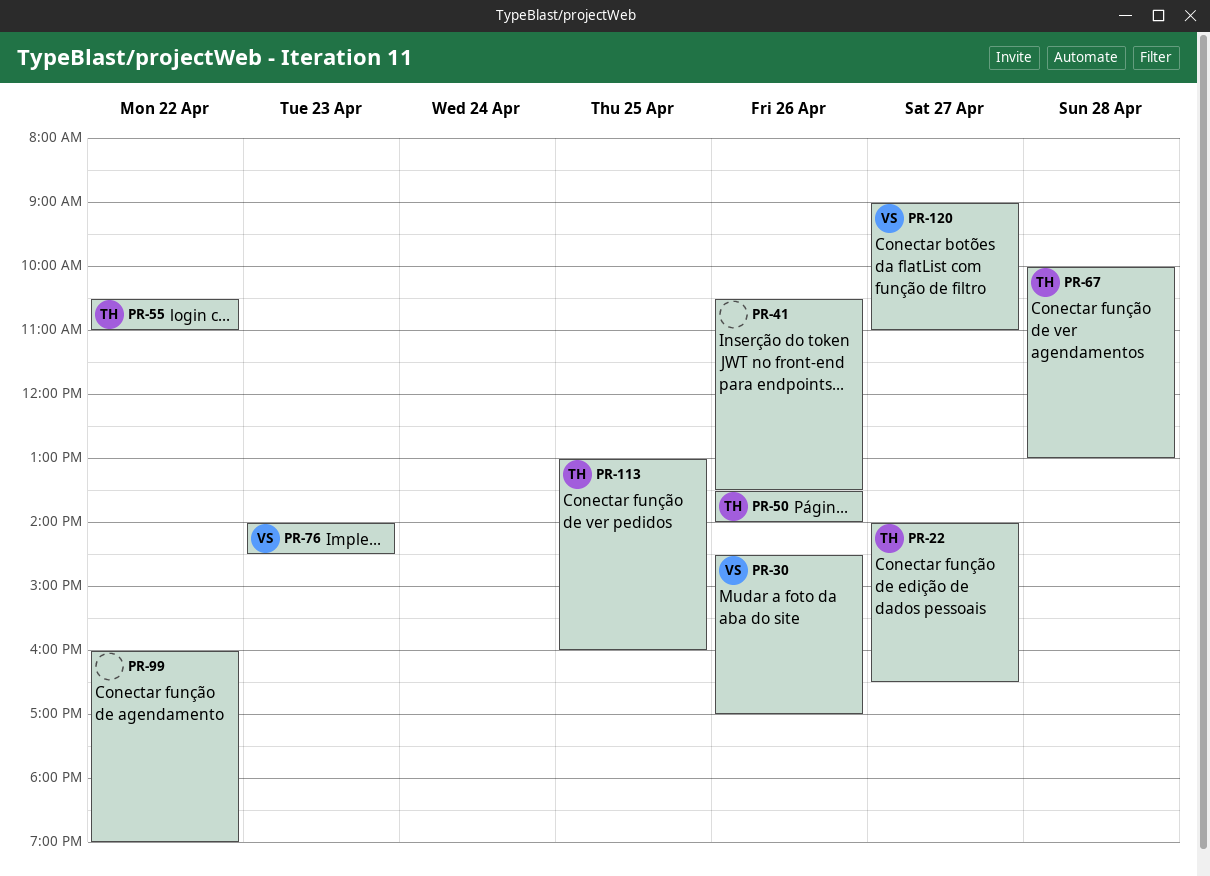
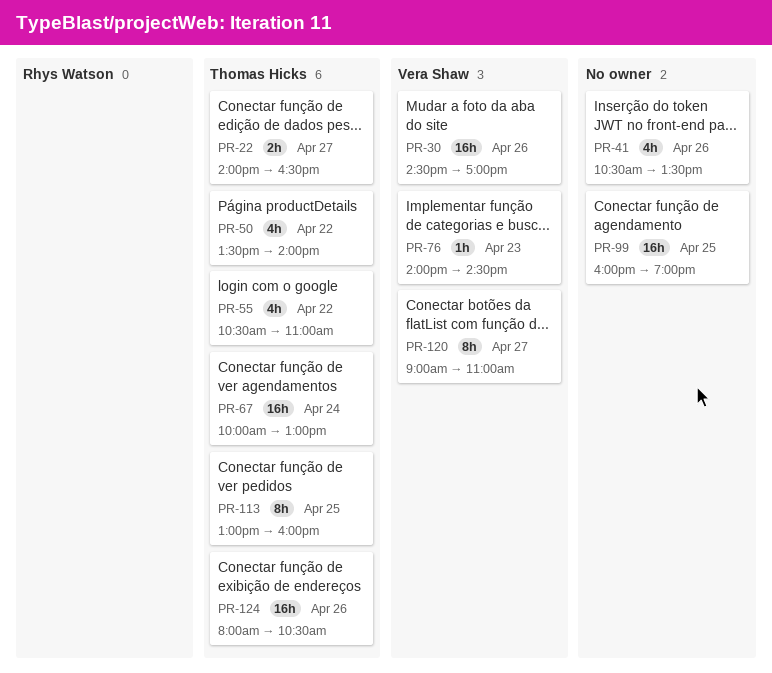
PR-50, day: Apr 26 -> Apr 22
PR-67, day: Apr 28 -> Apr 24
PR-99, day: Apr 22 -> Apr 25
PR-124: none -> present

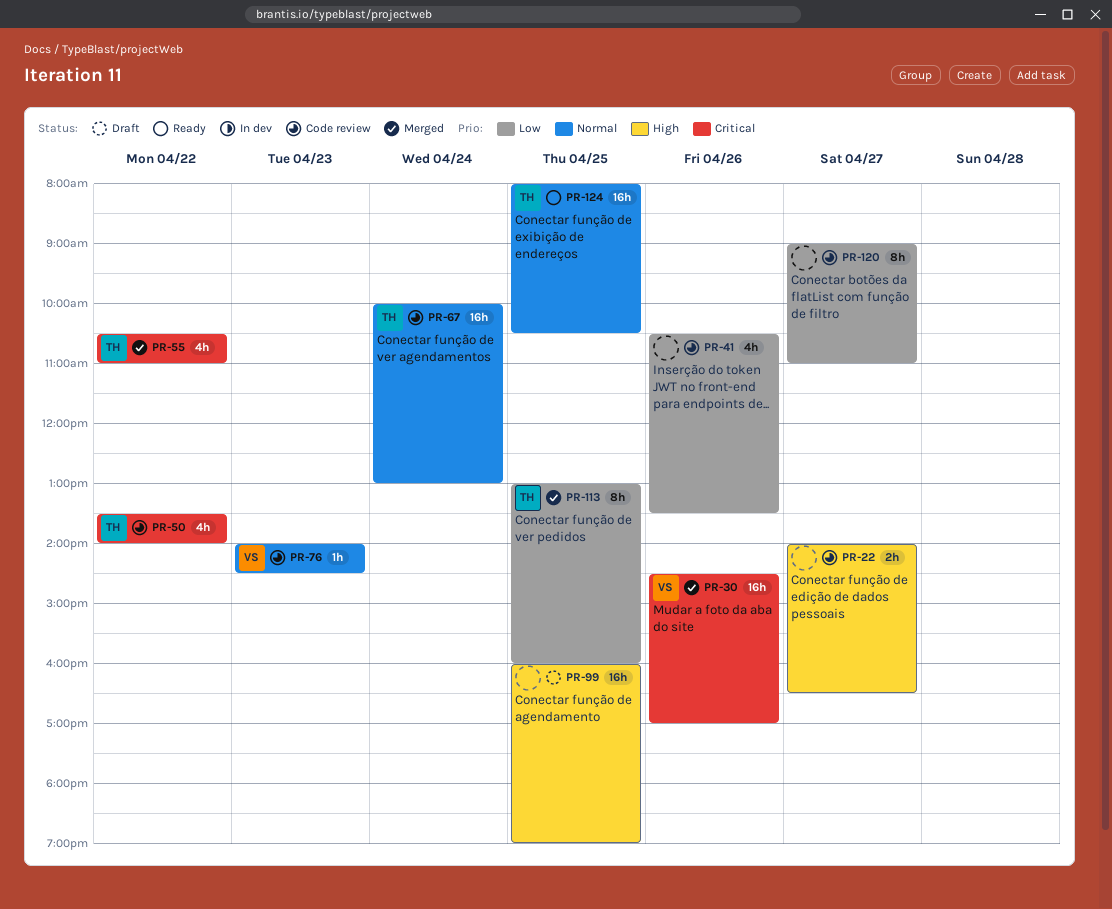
PR-22, owner: Thomas Hicks -> none
PR-120, owner: Vera Shaw -> none
PR-124, day: Apr 26 -> Apr 25

